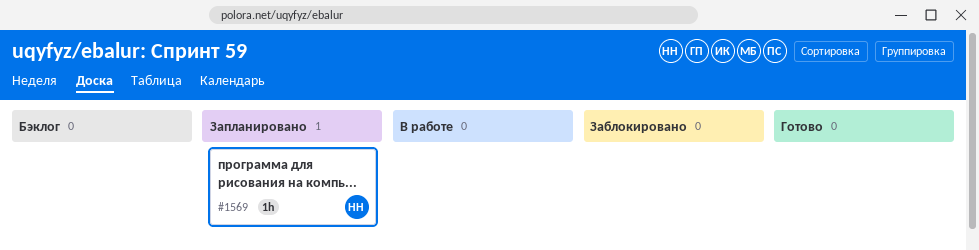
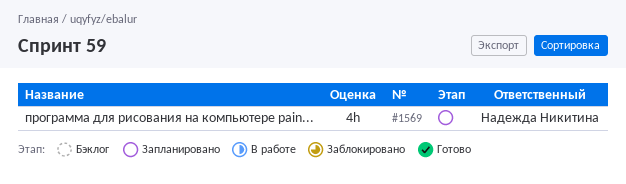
#1569, estimate: 1h -> 4h

